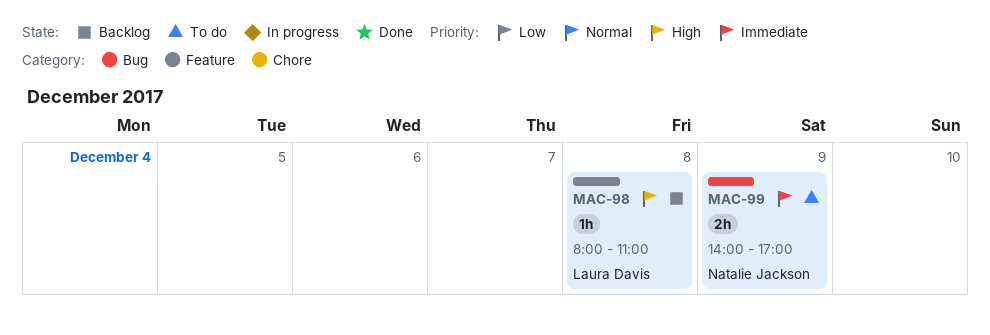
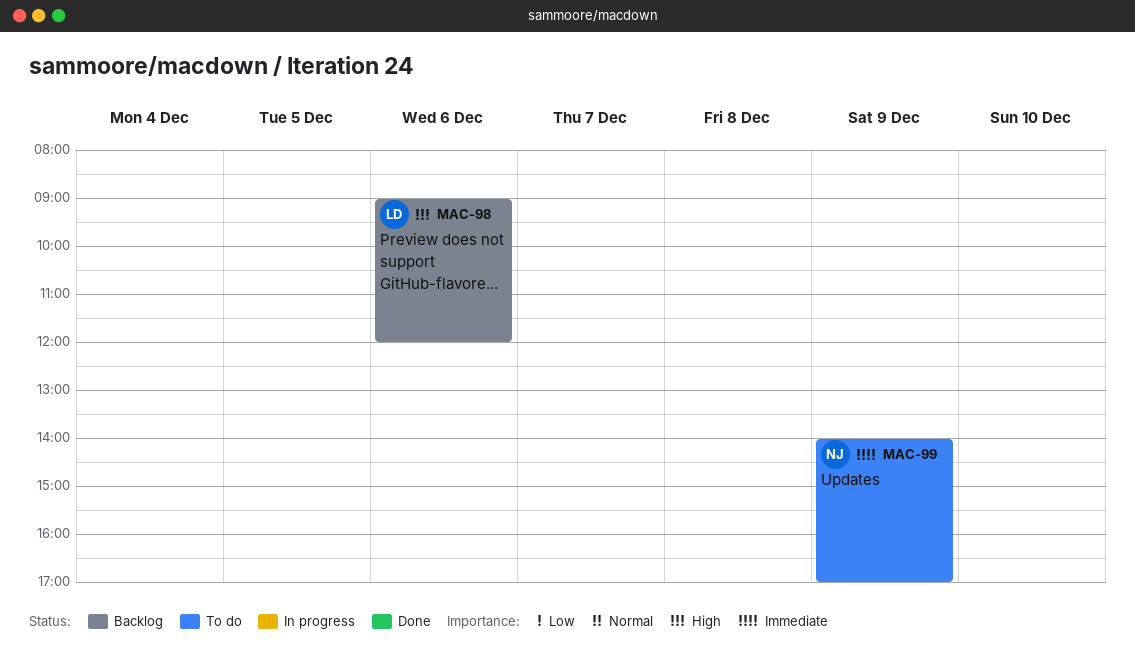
MAC-98, day: Dec 8 -> Dec 6
MAC-98, begins: 08:00 -> 09:00
MAC-98, ends: 11:00 -> 12:00

